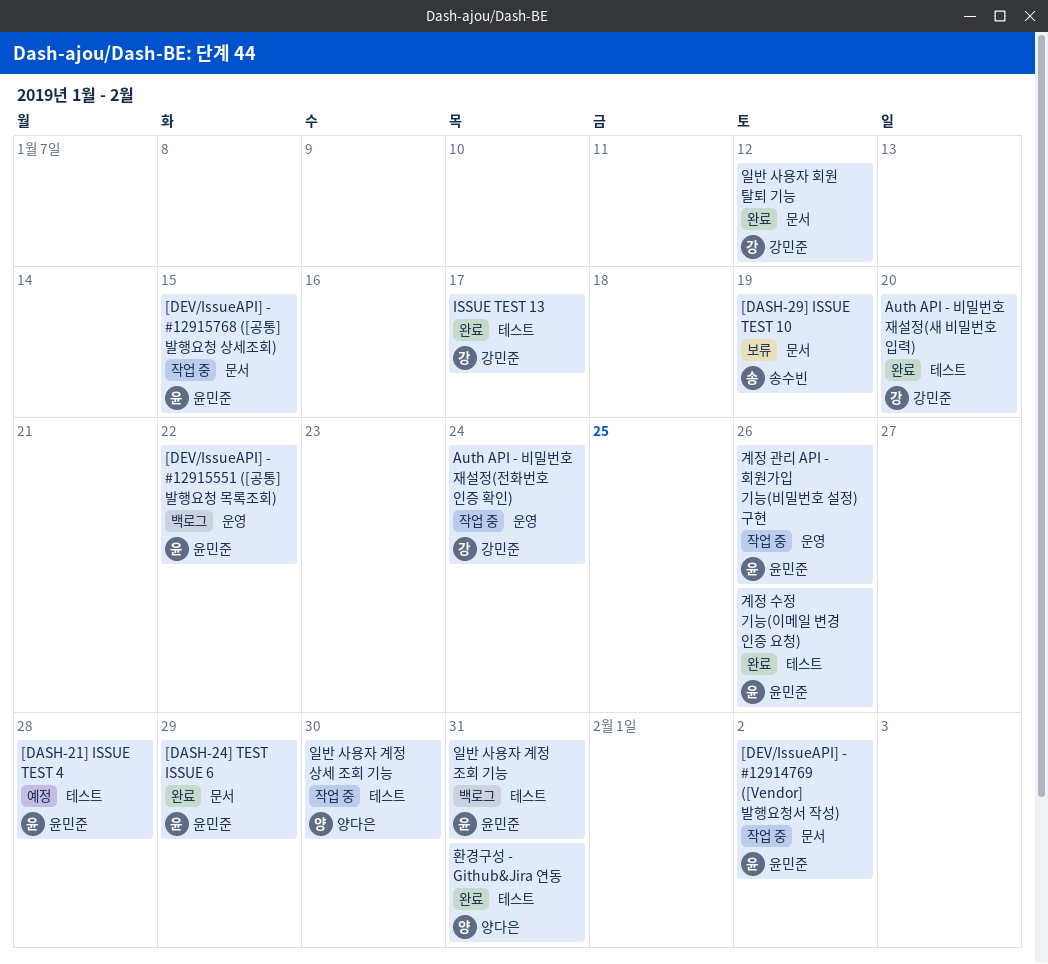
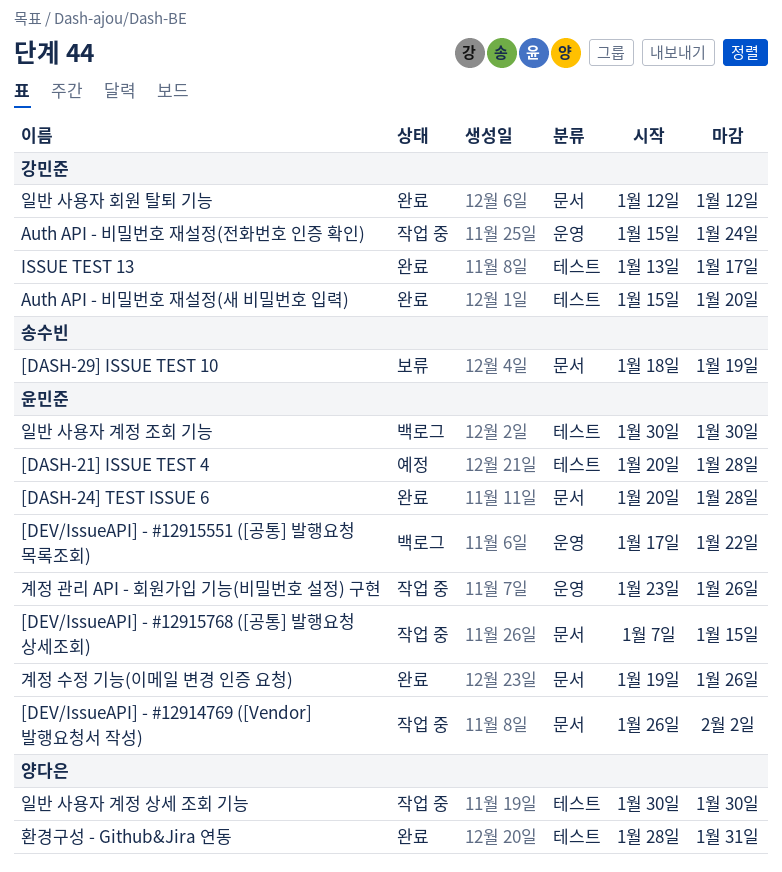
[DASH-24] TEST ISSUE 6, due: Jan 29 -> Jan 28
계정 수정 기능(이메일 변경 인증 요청), label: 테스트 -> 문서
일반 사용자 계정 조회 기능, due: Jan 31 -> Jan 30

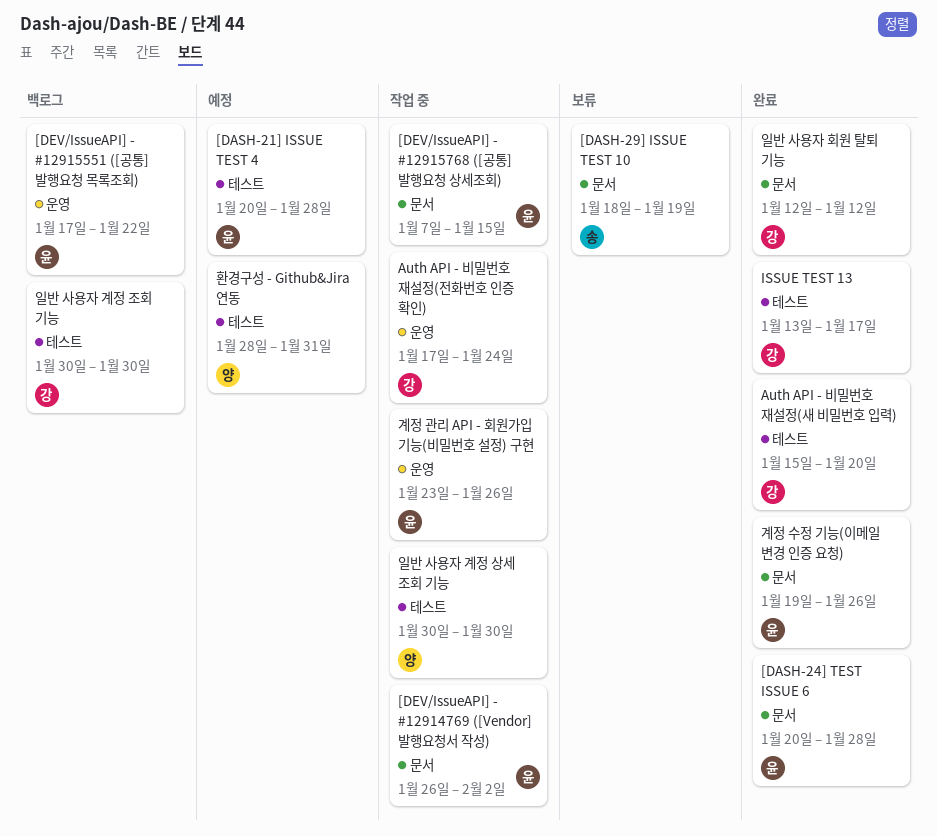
Auth API - 비밀번호 재설정(전화번호 인증 확인), start: Jan 15 -> Jan 17
일반 사용자 계정 조회 기능, owner: 윤민준 -> 강민준
환경구성 - Github&Jira 연동, status: 완료 -> 예정

